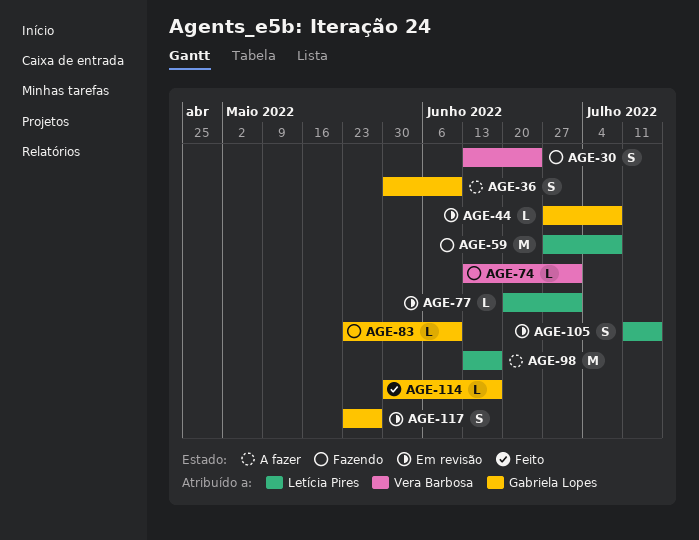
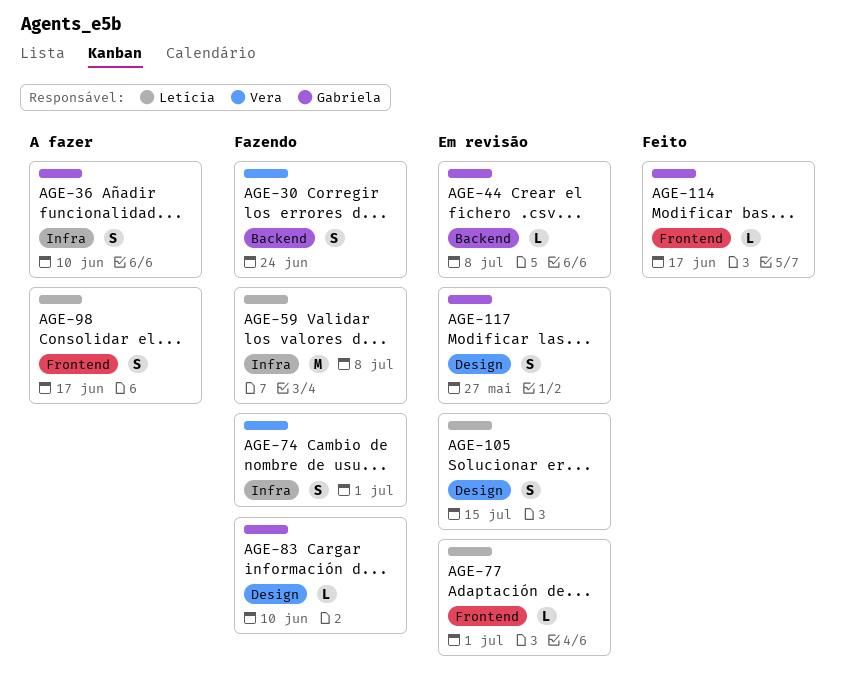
AGE-74, estimate: L -> S
AGE-98, estimate: M -> S

